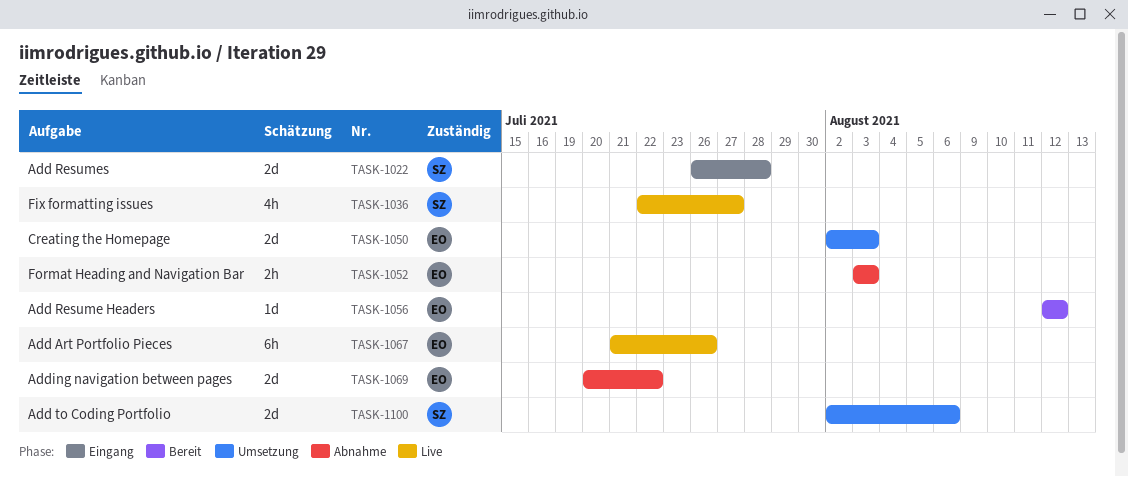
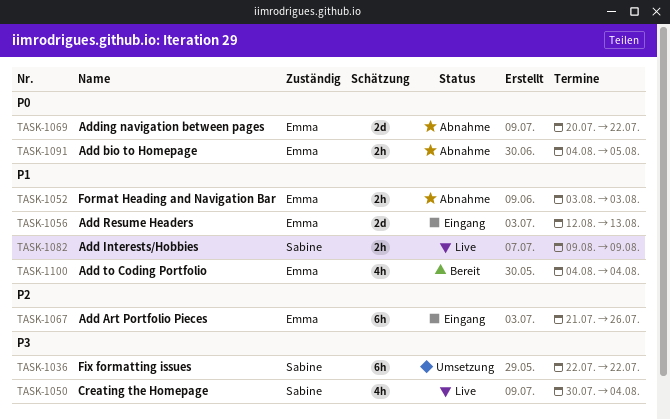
TASK-1022: present -> none
TASK-1036, status: Live -> Umsetzung
TASK-1036, estimate: 4h -> 6h
TASK-1036, due: Jul 27 -> Jul 22
TASK-1050, status: Umsetzung -> Live
TASK-1050, owner: Emma -> Sabine
TASK-1050, estimate: 2d -> 4h
TASK-1050, start: Aug 2 -> Jul 30
TASK-1050, due: Aug 3 -> Aug 4
TASK-1056, status: Bereit -> Eingang
TASK-1056, estimate: 1d -> 2d
TASK-1056, due: Aug 12 -> Aug 13
TASK-1067, status: Live -> Eingang
TASK-1082: none -> present
TASK-1091: none -> present
TASK-1100, status: Umsetzung -> Bereit
TASK-1100, owner: Sabine -> Emma
TASK-1100, estimate: 2d -> 4h
TASK-1100, start: Aug 2 -> Aug 4
TASK-1100, due: Aug 6 -> Aug 4

